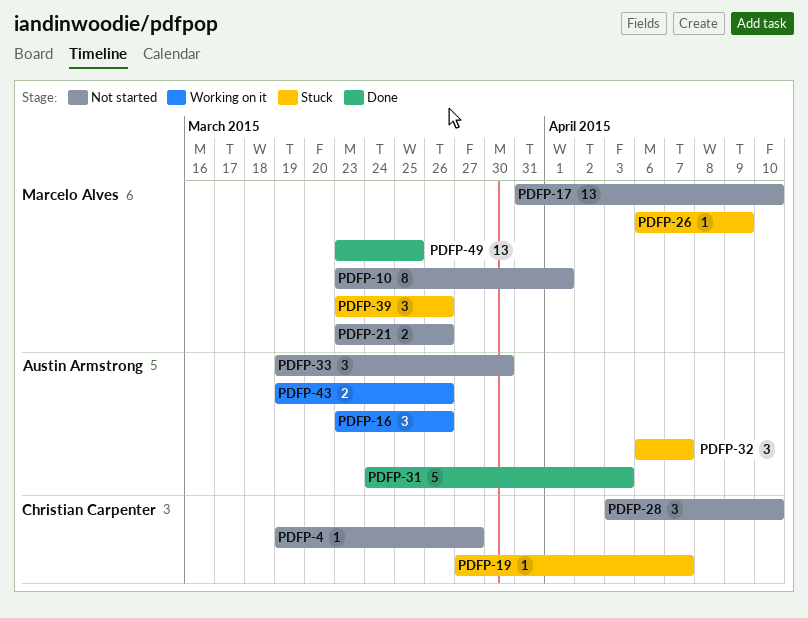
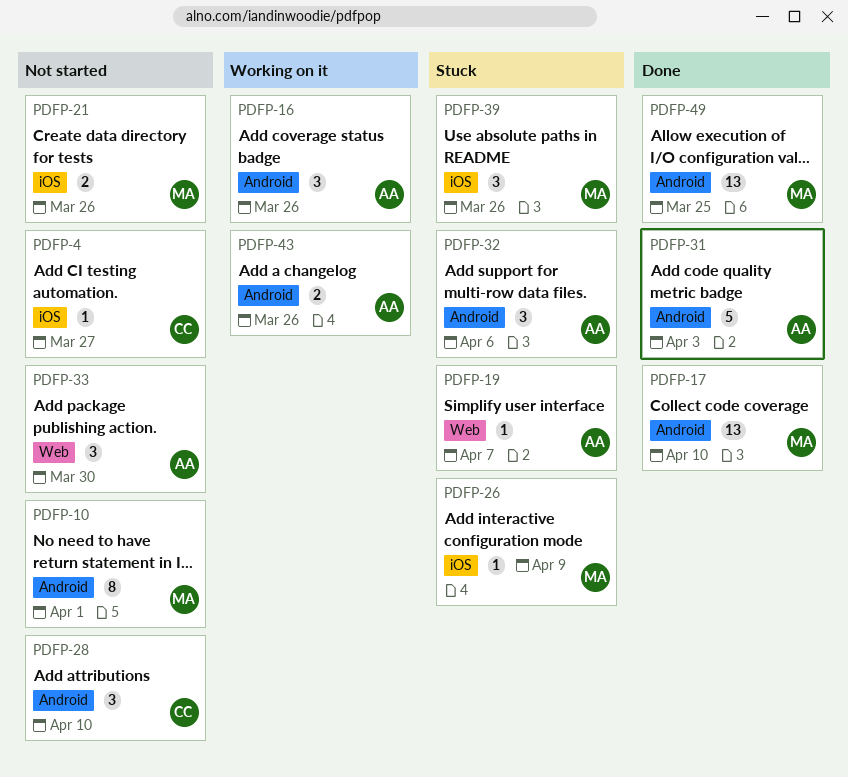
PDFP-17, status: Not started -> Done
PDFP-19, owner: Christian Carpenter -> Austin Armstrong
PDFP-32, due: Apr 7 -> Apr 6

